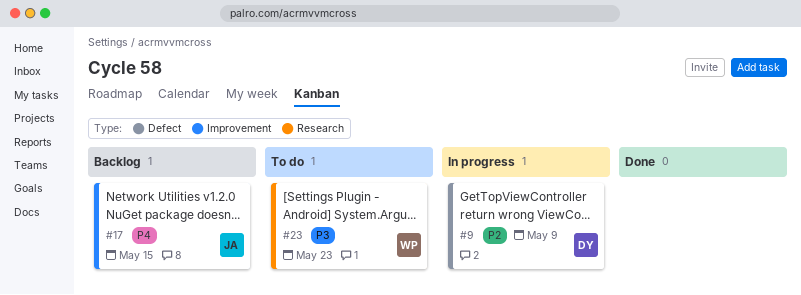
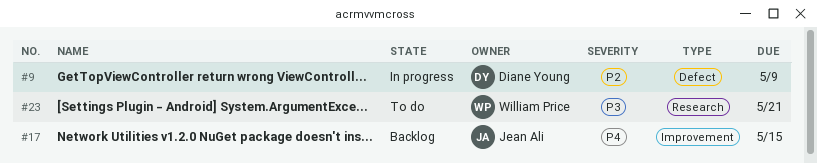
#23, due: May 23 -> May 21

